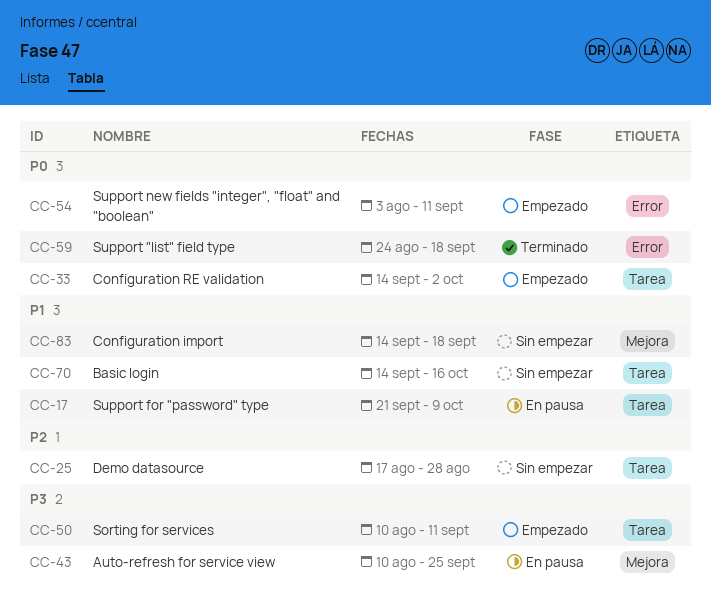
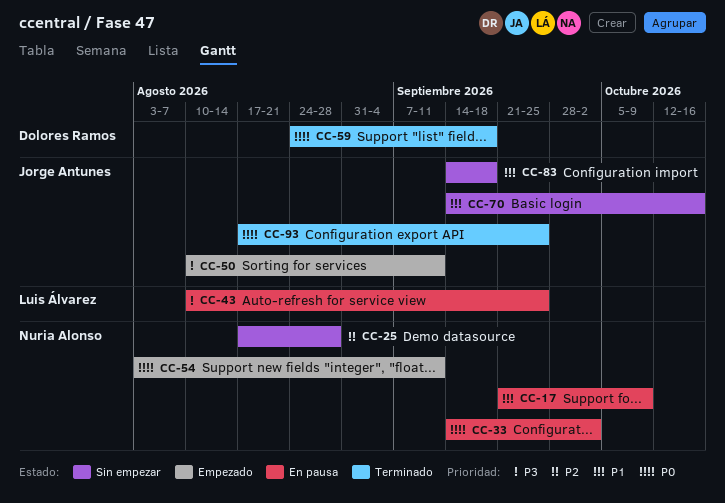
CC-33, status: Empezado -> En pausa
CC-93: none -> present

